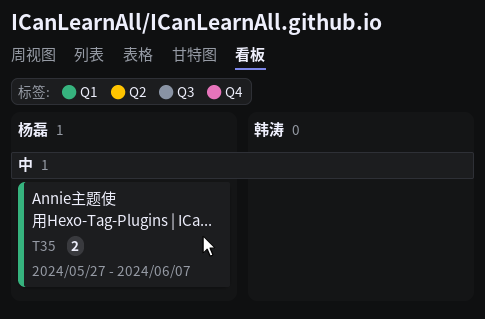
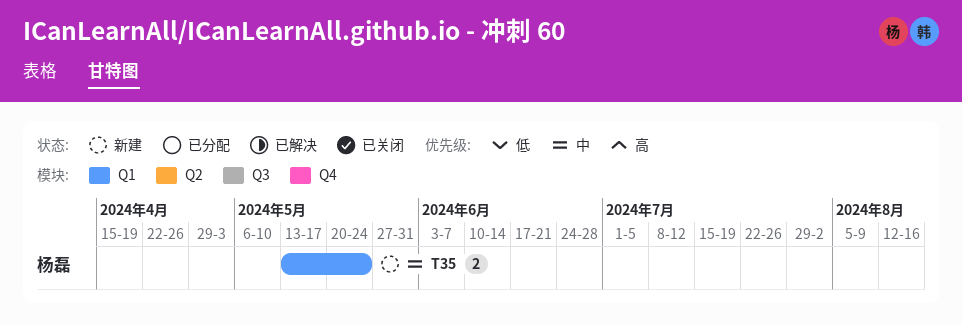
T35, start: May 27 -> May 13
T35, due: Jun 7 -> May 24

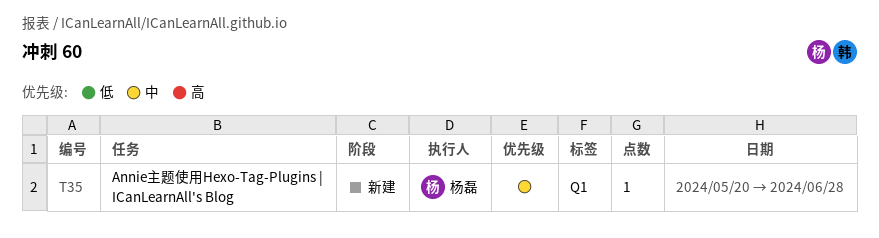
T35, estimate: 2 -> 1
T35, start: May 13 -> May 20
T35, due: May 24 -> Jun 28

